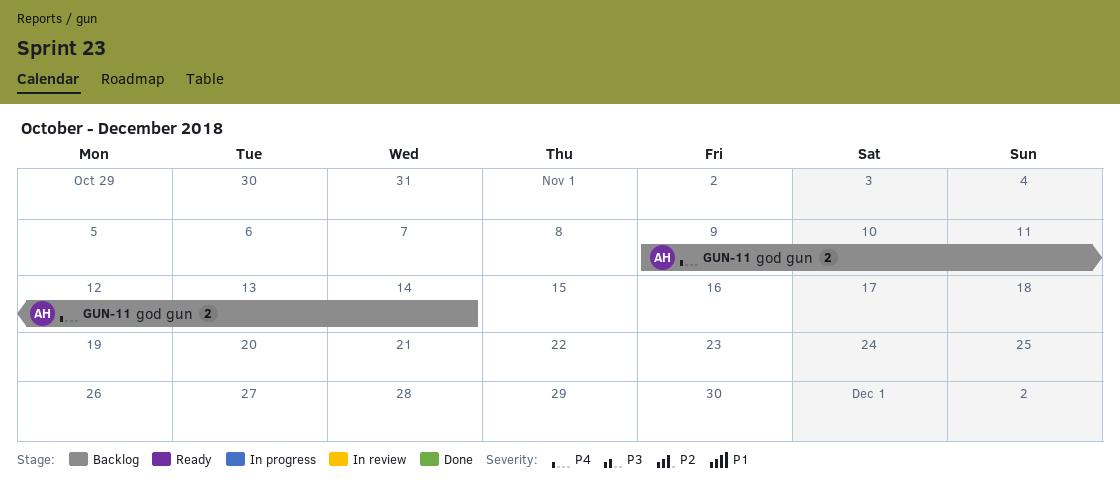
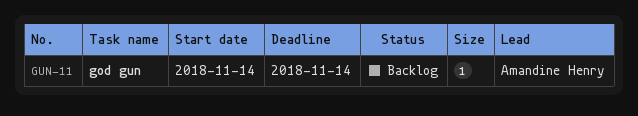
GUN-11, estimate: 2 -> 1
GUN-11, start: Nov 9 -> Nov 14

